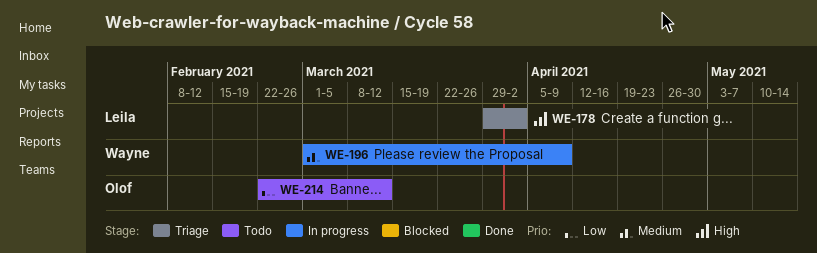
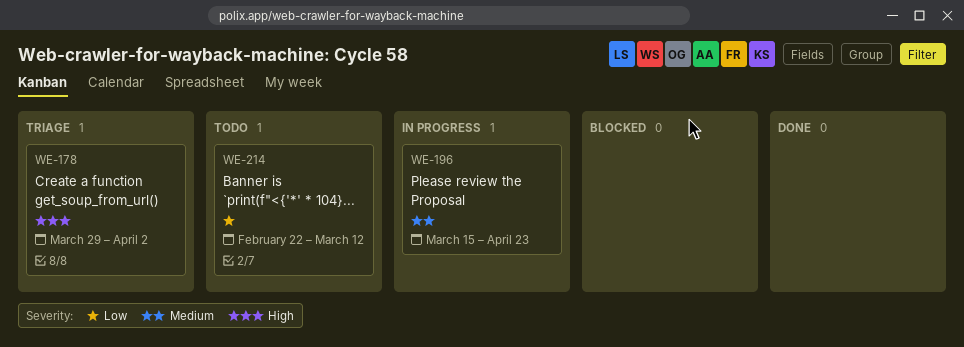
WE-196, start: Mar 1 -> Mar 15
WE-196, due: Apr 9 -> Apr 23

